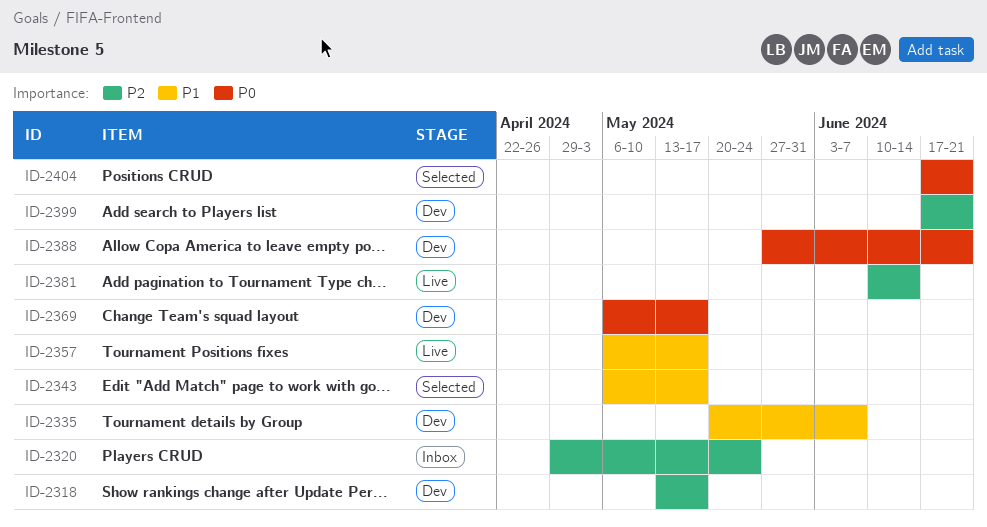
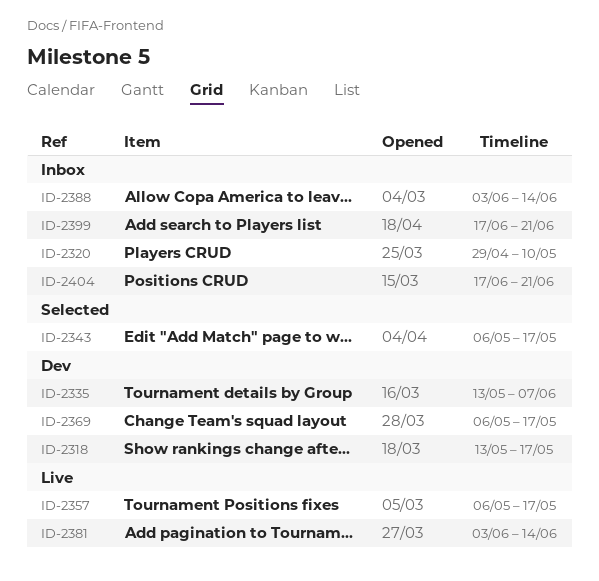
ID-2320, due: May 24 -> May 10
ID-2335, start: May 20 -> May 13
ID-2381, start: Jun 10 -> Jun 3
ID-2388, status: Dev -> Inbox
ID-2388, start: May 27 -> Jun 3
ID-2388, due: Jun 21 -> Jun 14
ID-2399, status: Dev -> Inbox
ID-2404, status: Selected -> Inbox

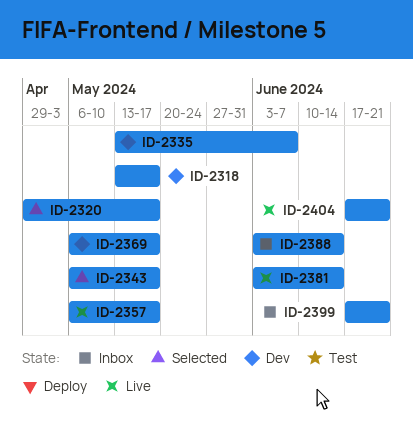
ID-2320, status: Inbox -> Selected
ID-2320, due: May 10 -> May 17
ID-2404, status: Inbox -> Live

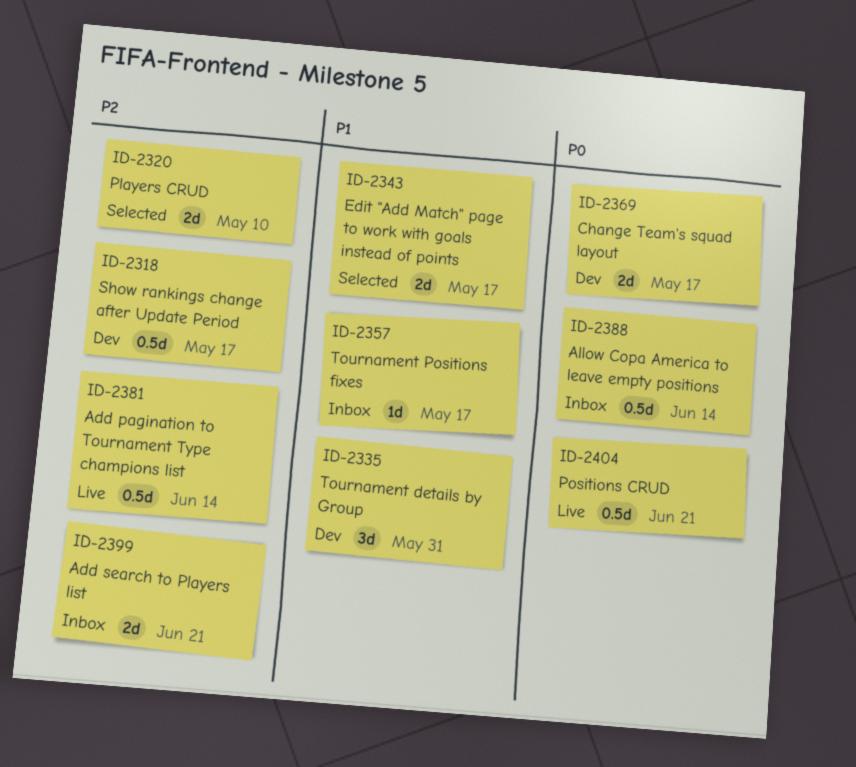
ID-2320, due: May 17 -> May 10
ID-2335, due: Jun 7 -> May 31
ID-2357, status: Live -> Inbox

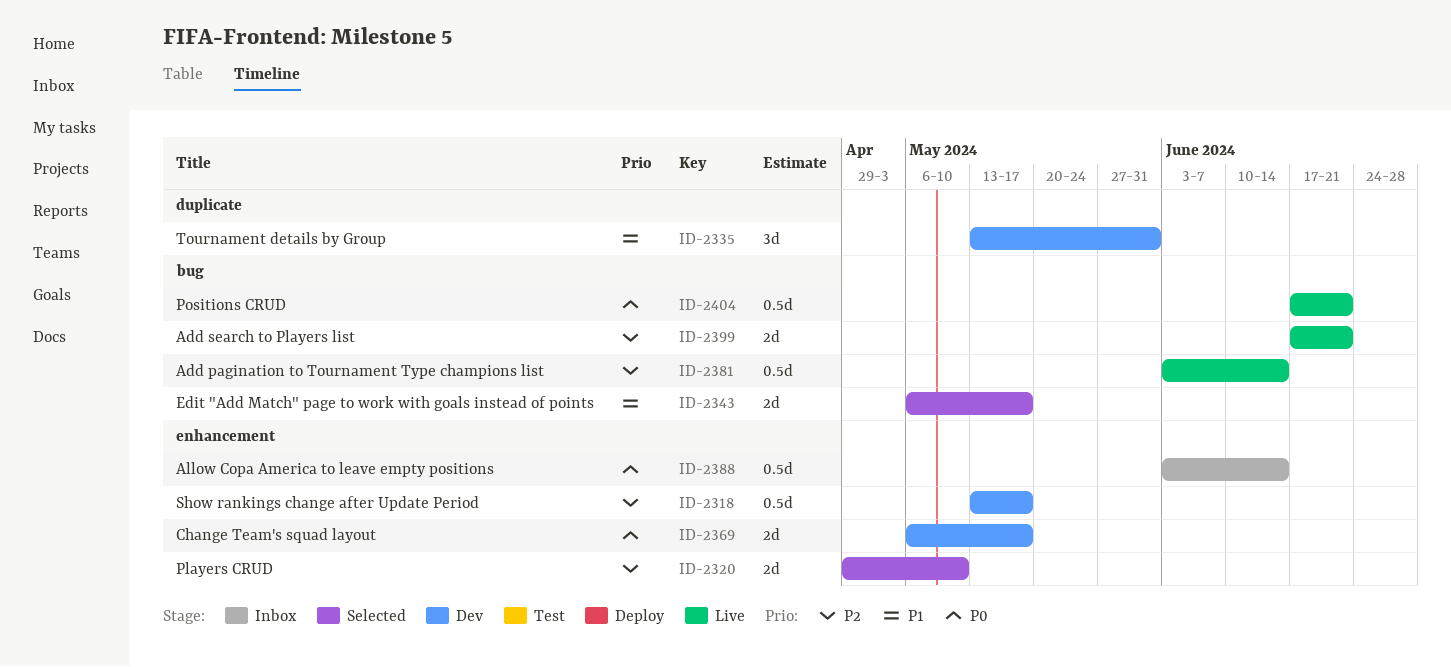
ID-2357: present -> none
ID-2399, status: Inbox -> Live

